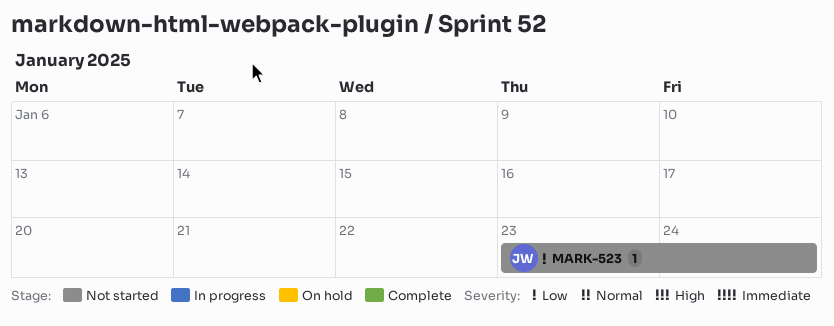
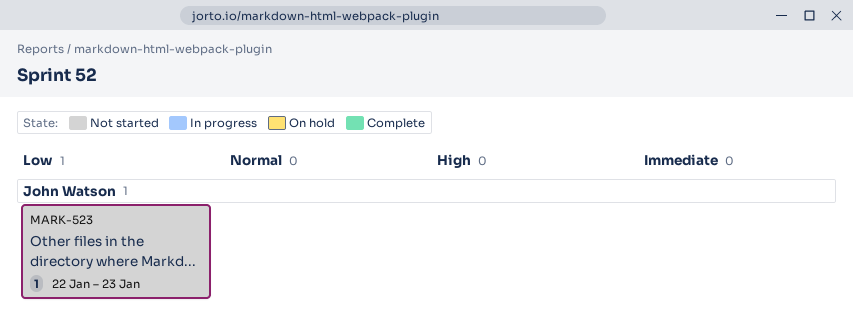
MARK-523, start: Jan 23 -> Jan 22
MARK-523, due: Jan 24 -> Jan 23

